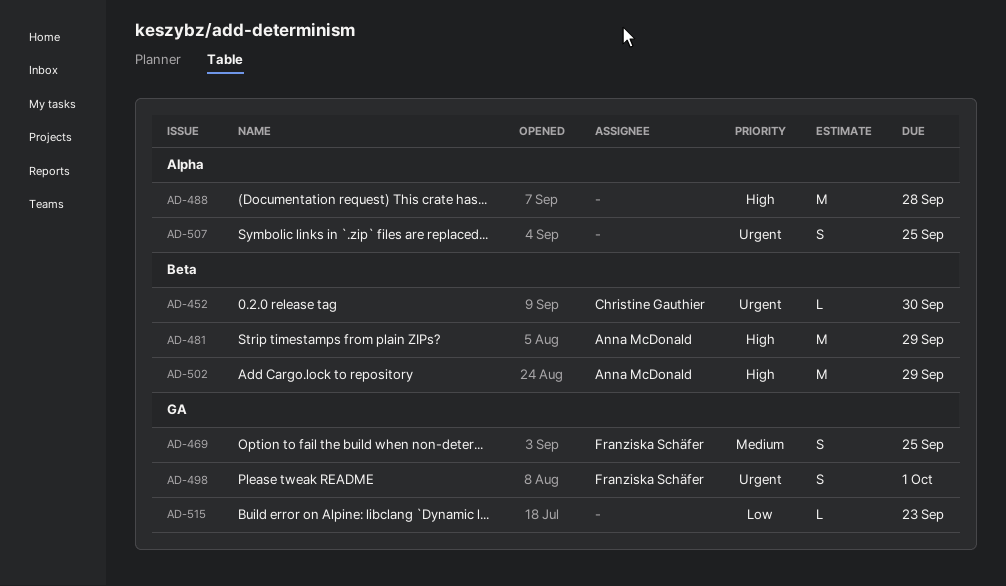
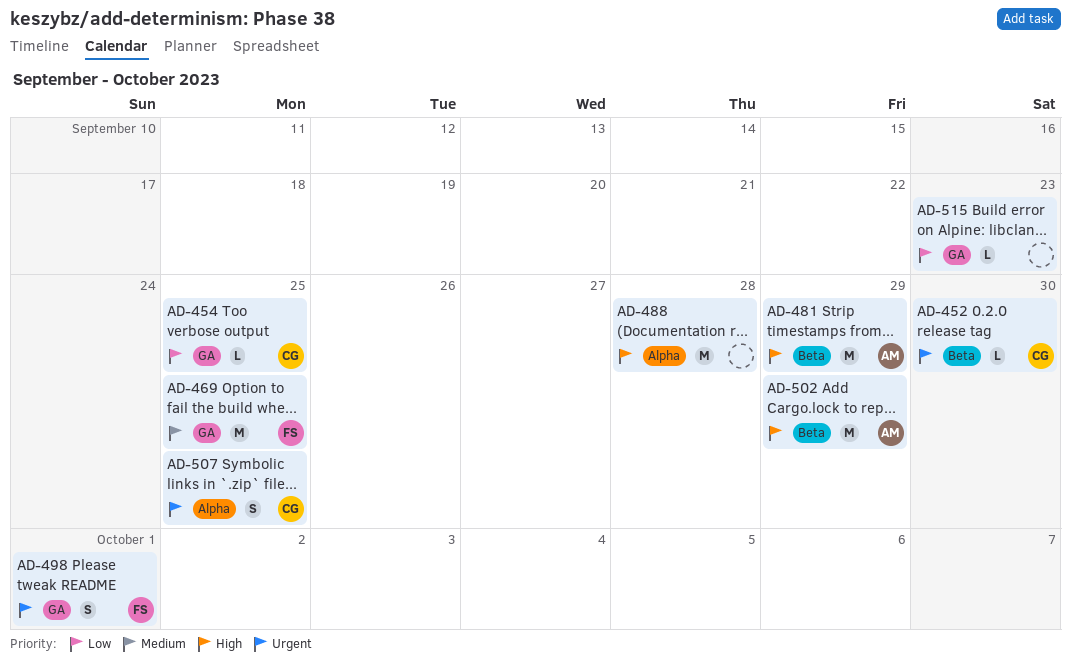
AD-454: none -> present
AD-469, estimate: S -> M
AD-507, owner: none -> Christine Gauthier

